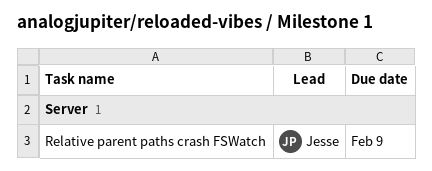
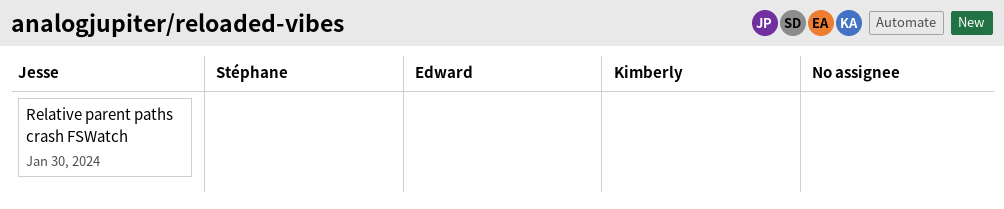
Relative parent paths crash FSWatch, due: Feb 9 -> Jan 30

